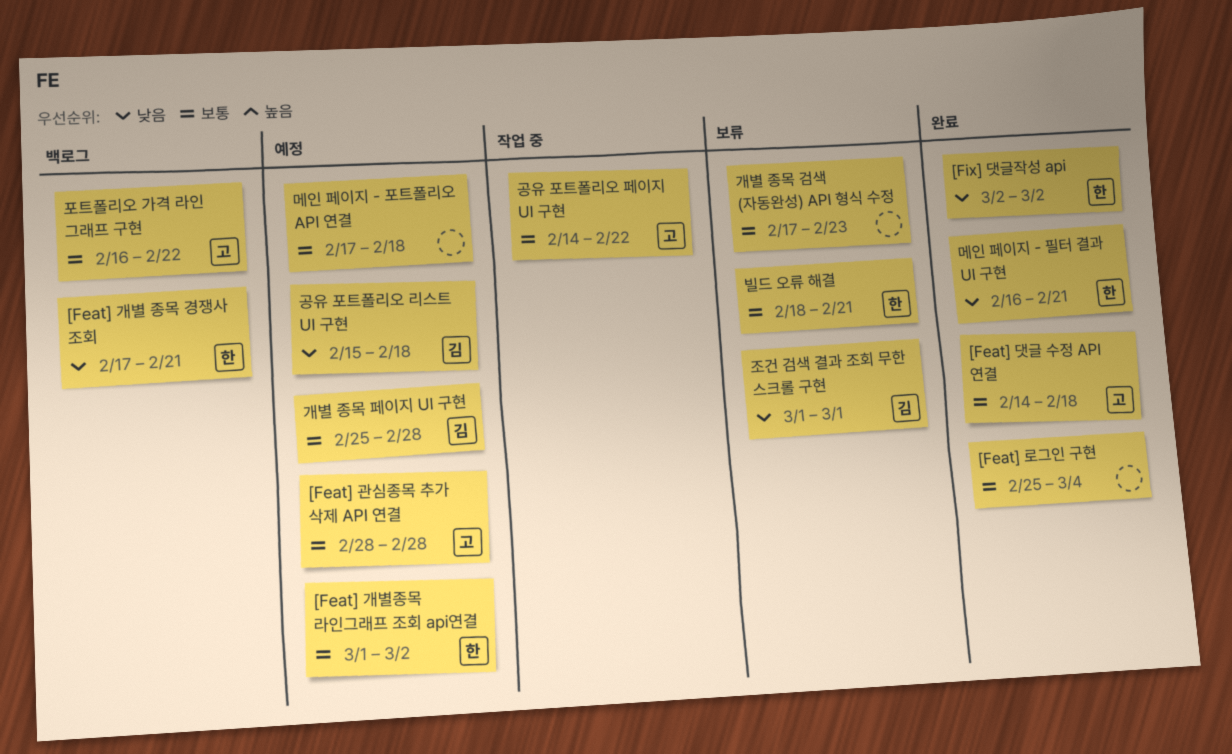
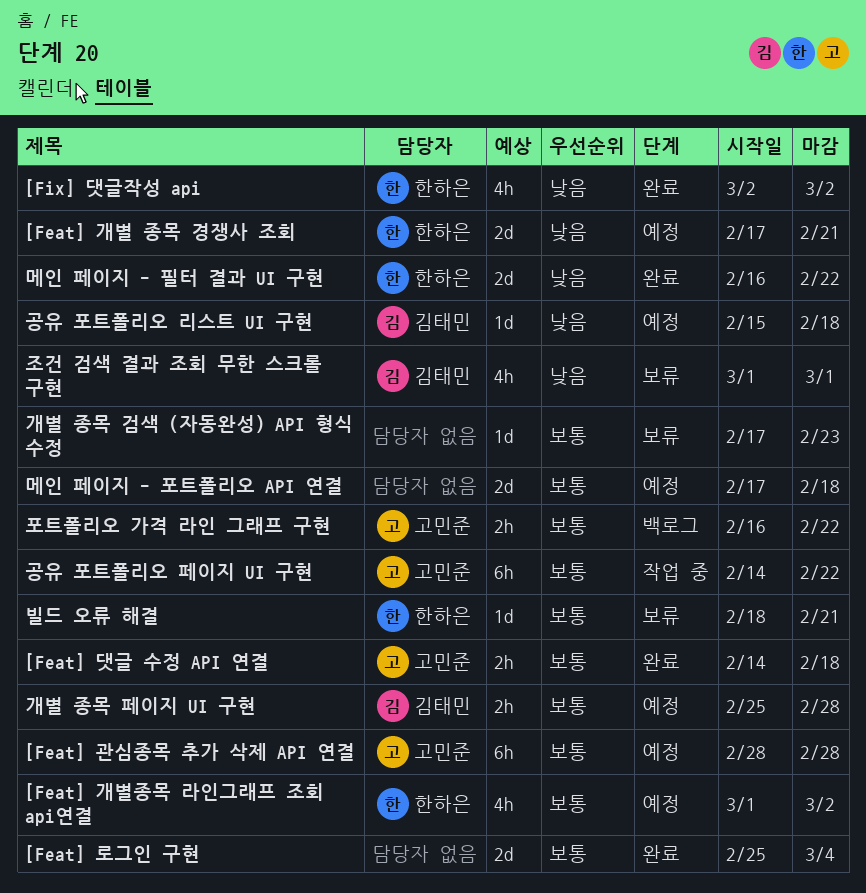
[Feat] 개별 종목 경쟁사 조회, status: 백로그 -> 예정
메인 페이지 - 필터 결과 UI 구현, due: Feb 21 -> Feb 22

